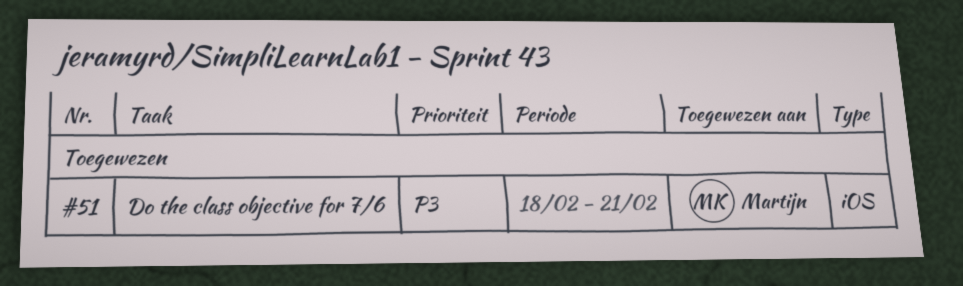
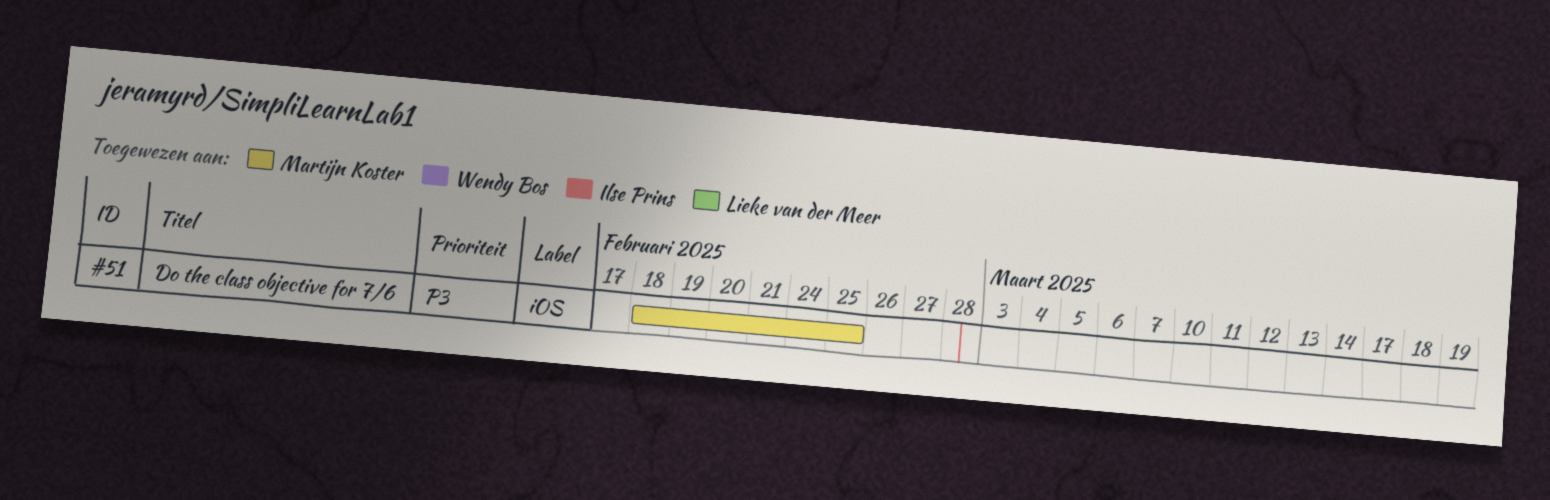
#51, due: Feb 21 -> Feb 25

